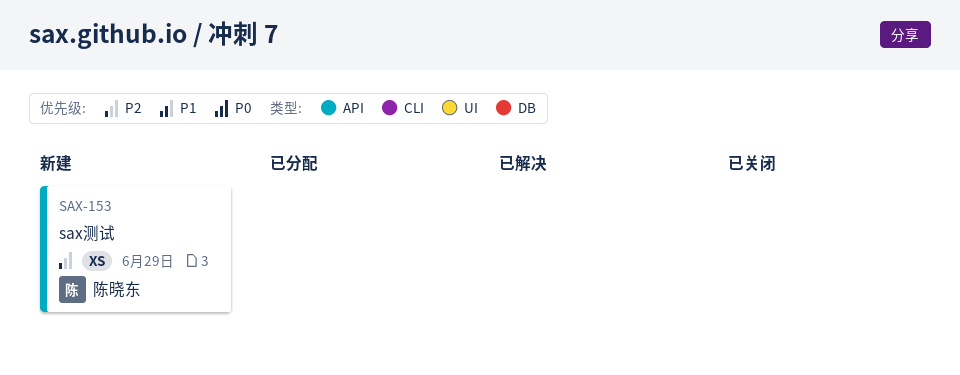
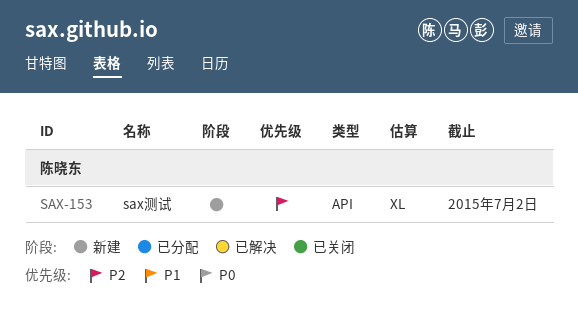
SAX-153, estimate: XS -> XL
SAX-153, due: Jun 29 -> Jul 2

